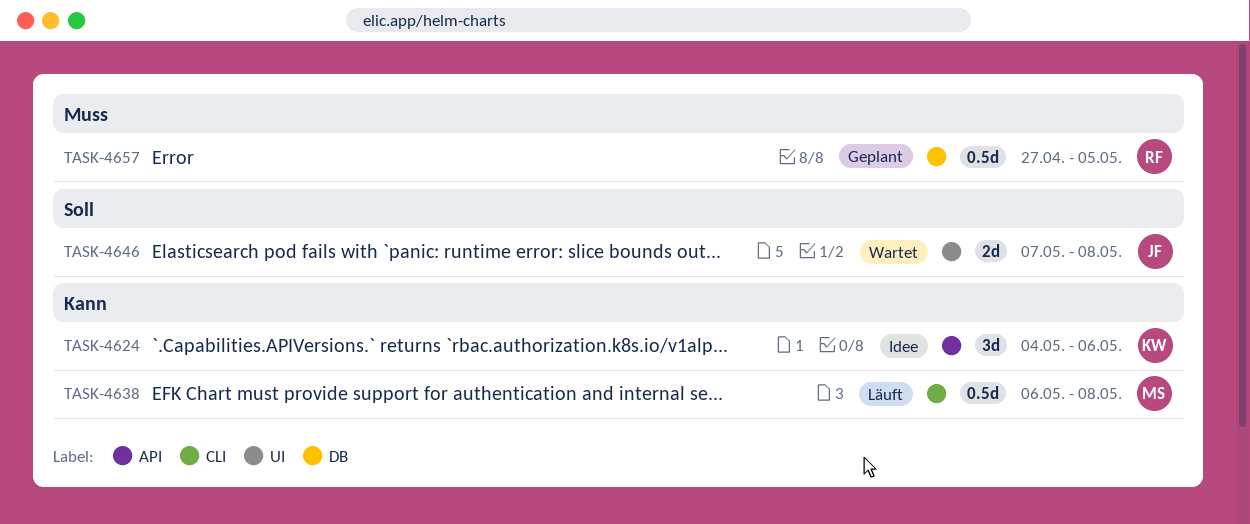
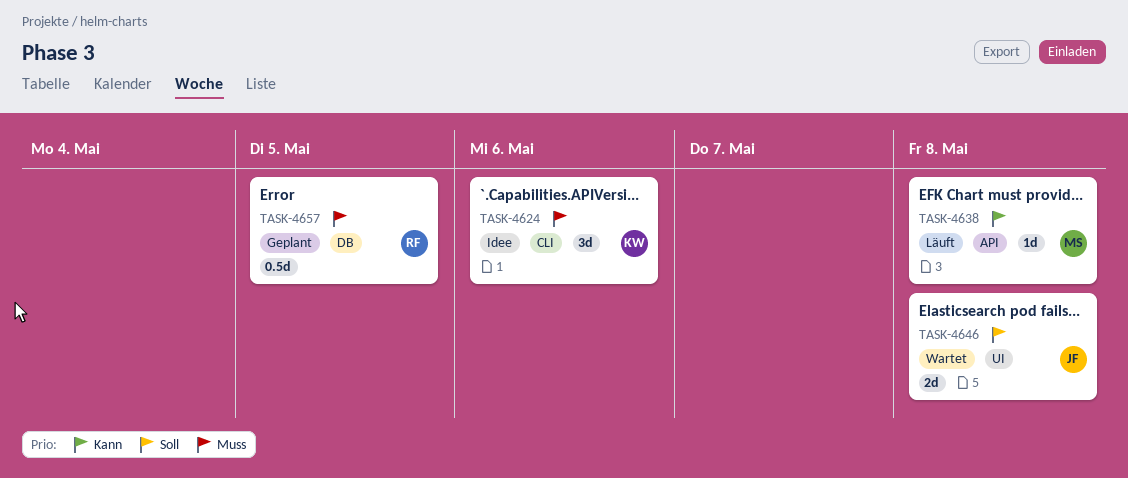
TASK-4624, priority: Kann -> Muss
TASK-4624, label: API -> CLI
TASK-4638, label: CLI -> API
TASK-4638, estimate: 0.5d -> 1d

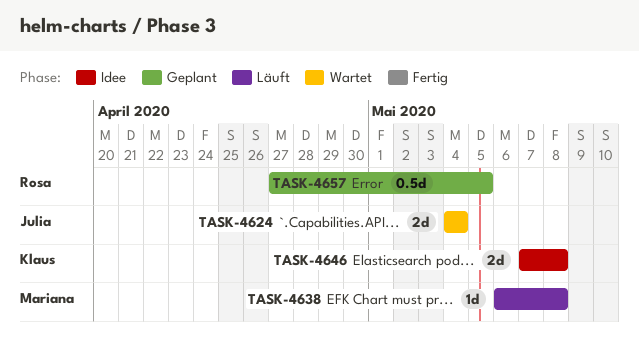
TASK-4624, status: Idee -> Wartet
TASK-4624, owner: Klaus -> Julia
TASK-4624, estimate: 3d -> 2d
TASK-4624, due: May 6 -> May 4
TASK-4646, status: Wartet -> Idee
TASK-4646, owner: Julia -> Klaus

